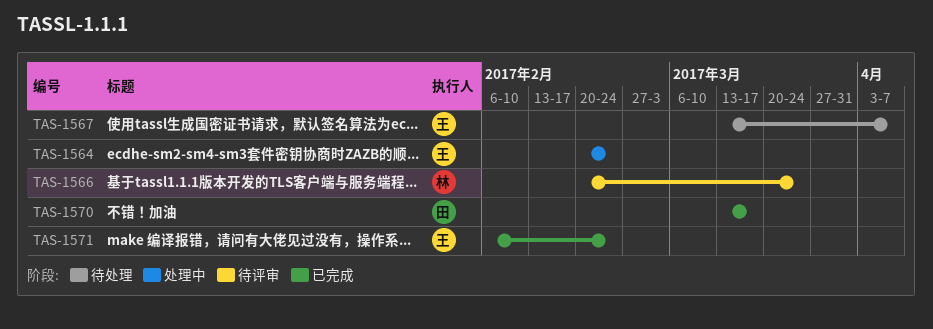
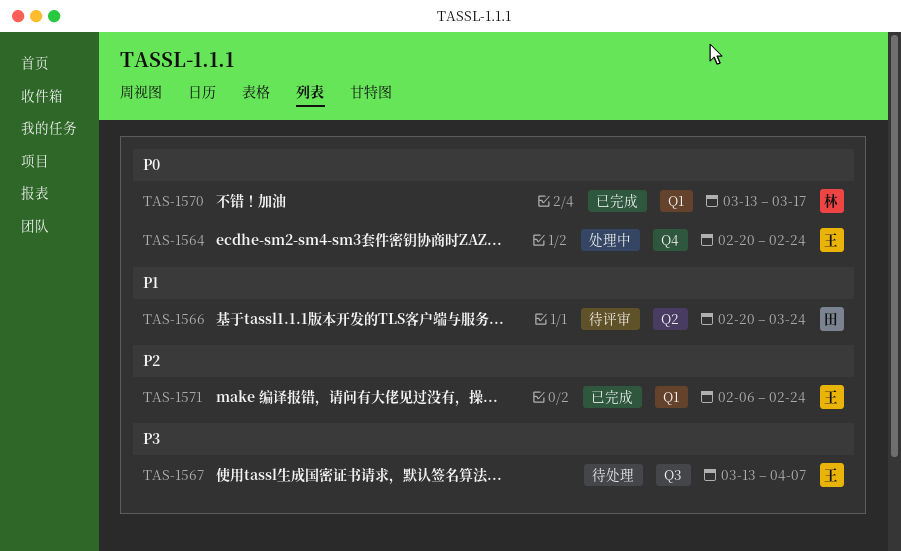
TAS-1566, owner: 林 -> 田
TAS-1570, owner: 田 -> 林

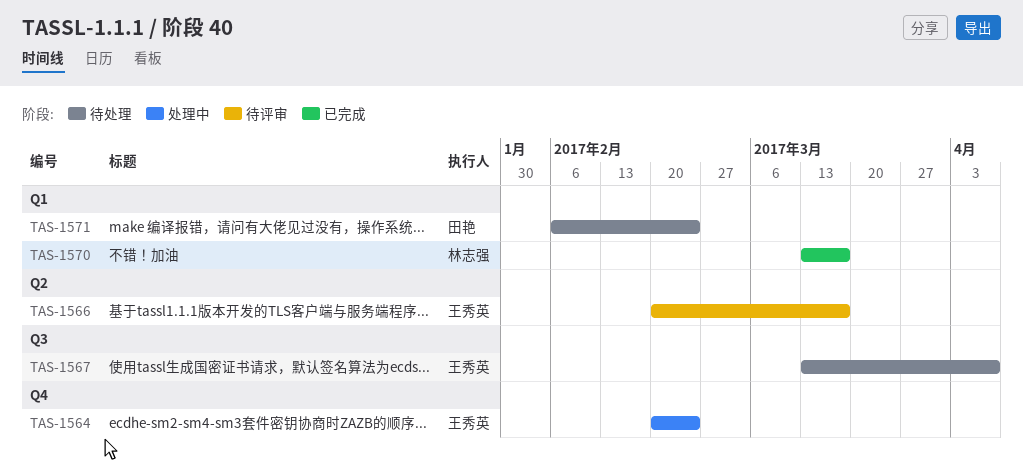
TAS-1566, owner: 田艳 -> 王秀英
TAS-1566, due: Mar 24 -> Mar 17
TAS-1571, status: 已完成 -> 待处理
TAS-1571, owner: 王秀英 -> 田艳

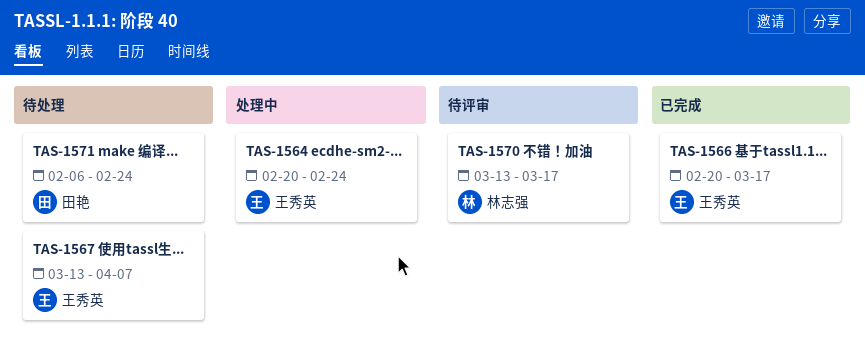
TAS-1566, status: 待评审 -> 已完成
TAS-1570, status: 已完成 -> 待评审

